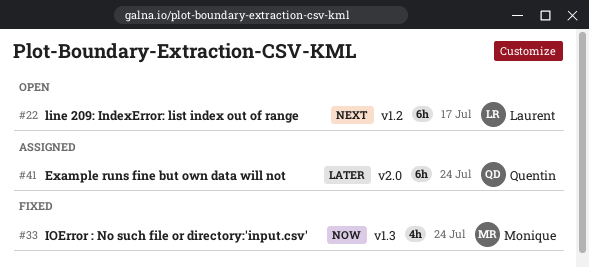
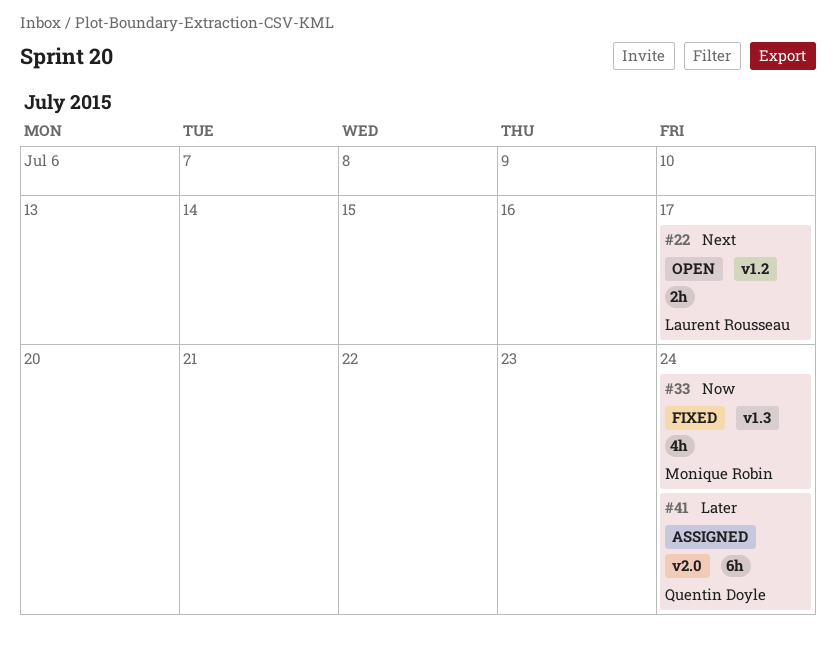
#22, estimate: 6h -> 2h

